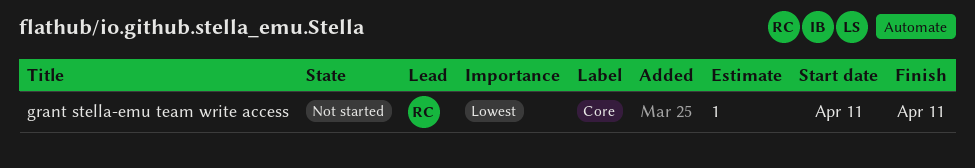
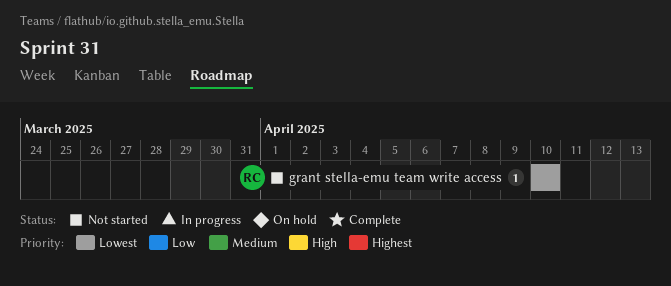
grant stella-emu team write access, start: Apr 11 -> Apr 10
grant stella-emu team write access, due: Apr 11 -> Apr 10

